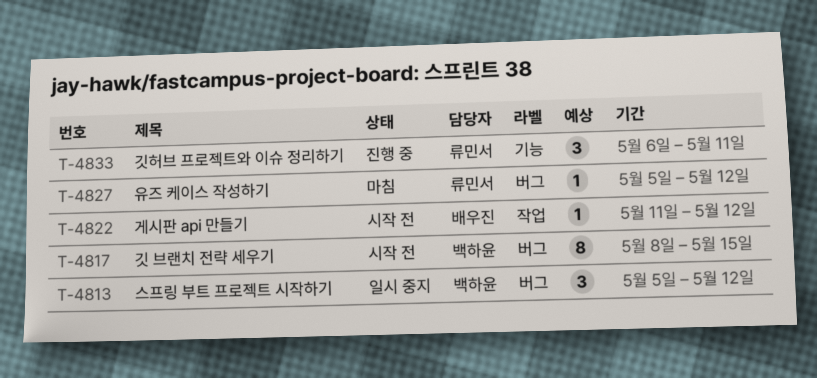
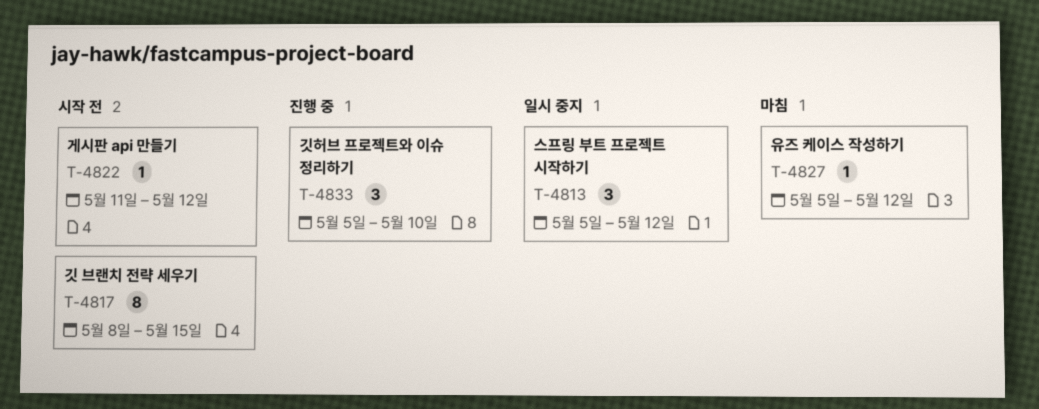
T-4833, start: May 6 -> May 5
T-4833, due: May 11 -> May 10

